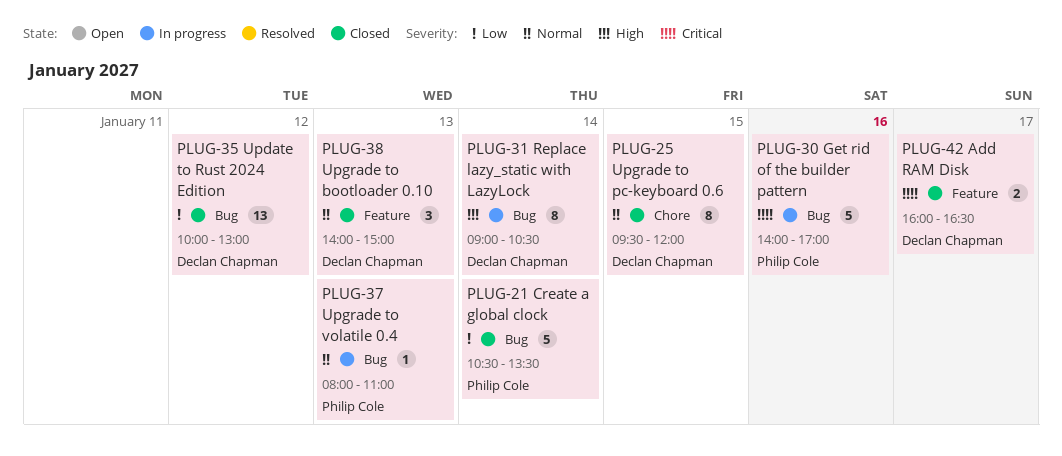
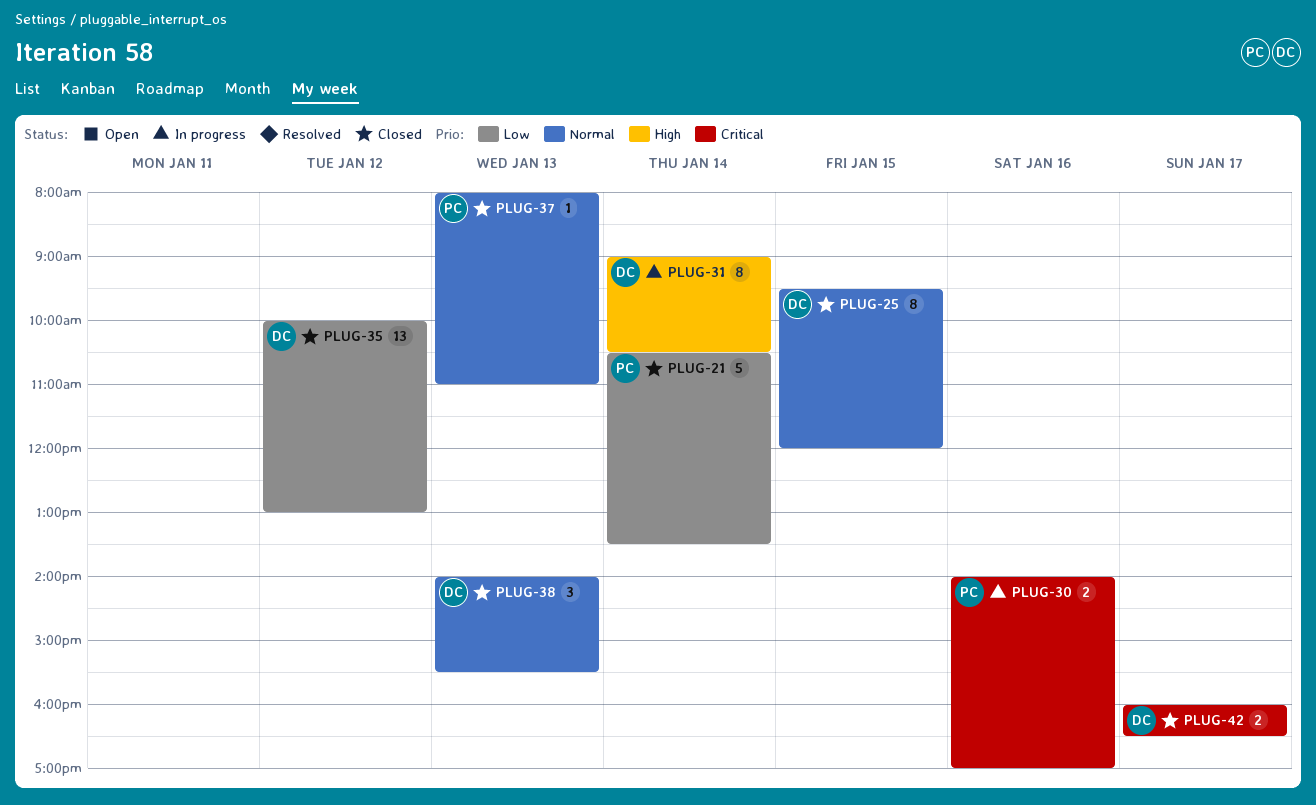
PLUG-30, estimate: 5 -> 2
PLUG-37, status: In progress -> Closed
PLUG-38, ends: 15:00 -> 15:30

